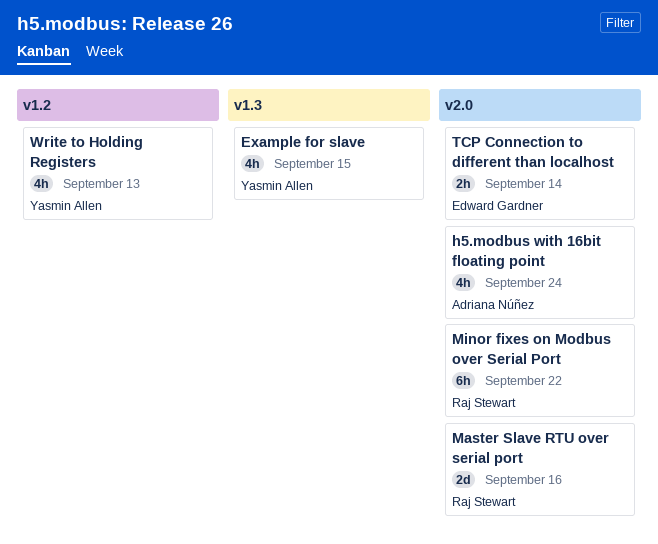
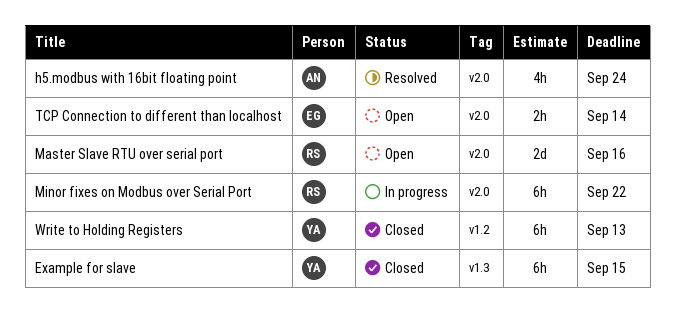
Example for slave, estimate: 4h -> 6h
Write to Holding Registers, estimate: 4h -> 6h

